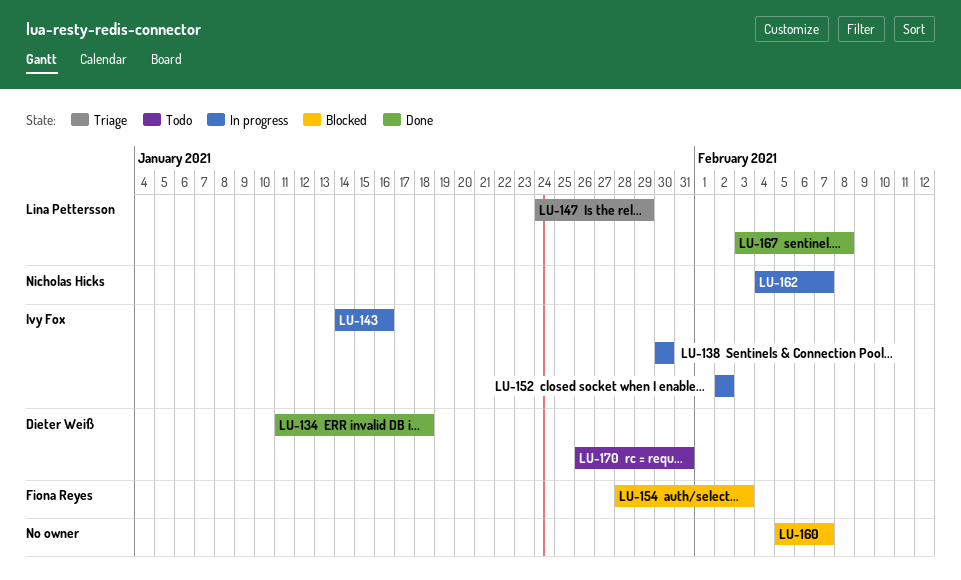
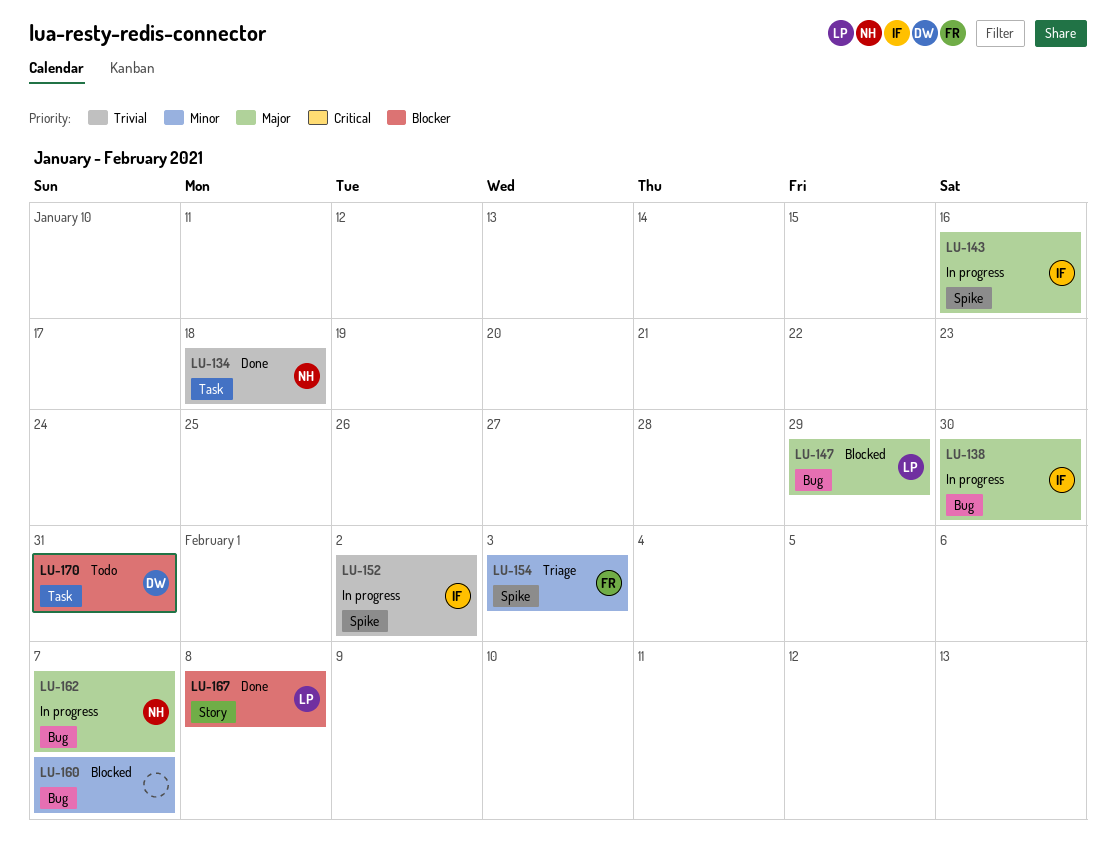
LU-134, owner: Dieter Weiß -> Nicholas Hicks
LU-147, status: Triage -> Blocked
LU-154, status: Blocked -> Triage

